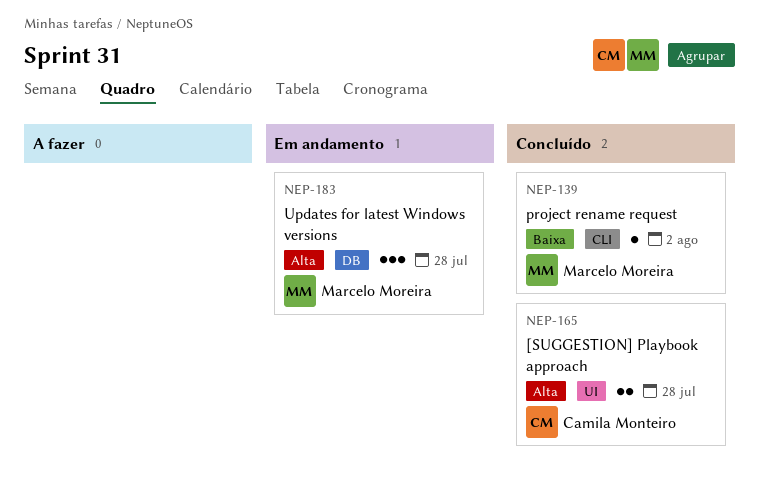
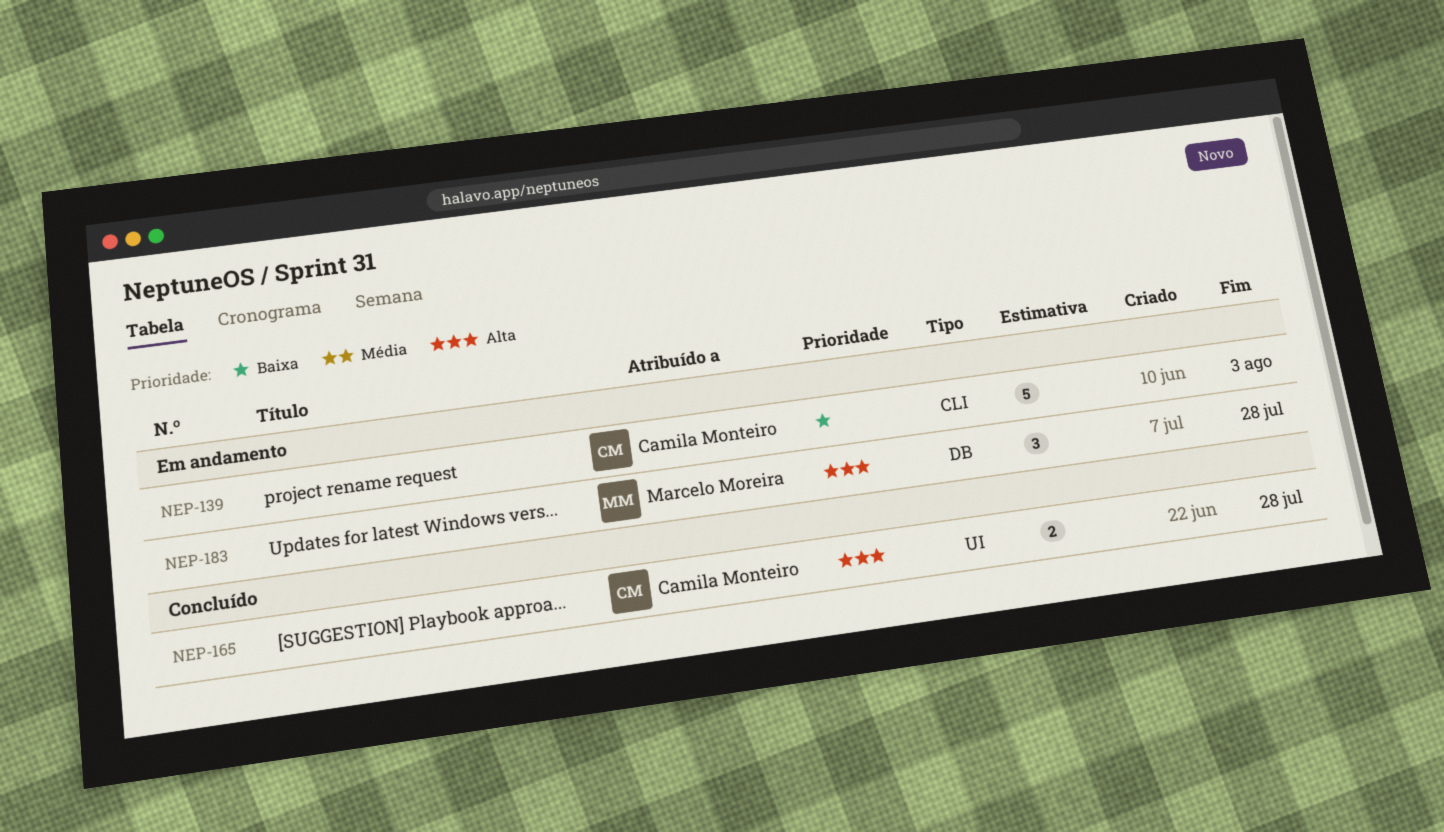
NEP-139, status: Concluído -> Em andamento
NEP-139, owner: Marcelo Moreira -> Camila Monteiro
NEP-139, estimate: 1 -> 5
NEP-139, due: Aug 2 -> Aug 3

